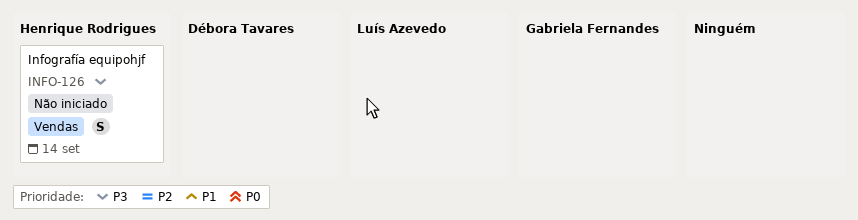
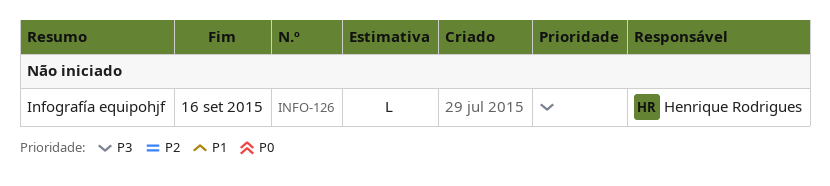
INFO-126, estimate: S -> L
INFO-126, due: Sep 14 -> Sep 16

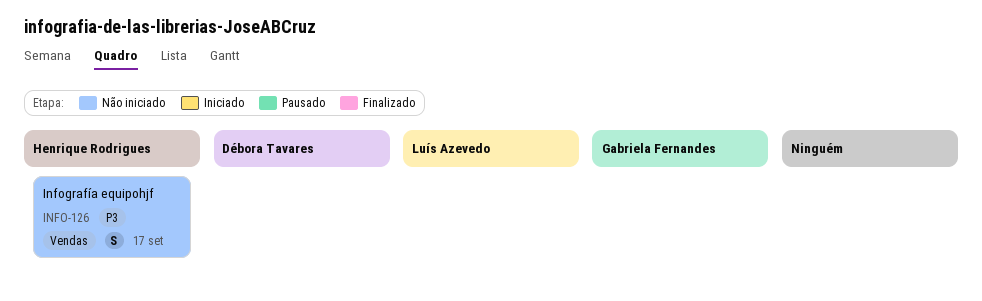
INFO-126, estimate: L -> S
INFO-126, due: Sep 16 -> Sep 17

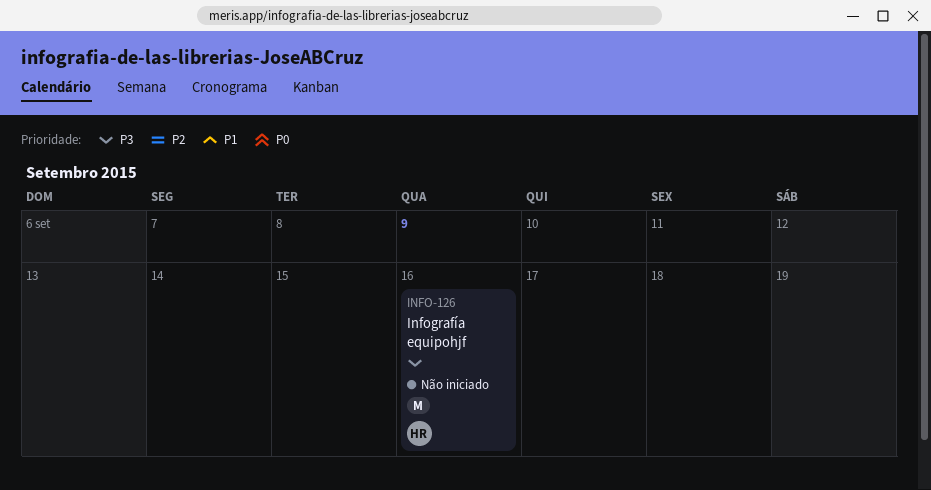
INFO-126, estimate: S -> M
INFO-126, due: Sep 17 -> Sep 16

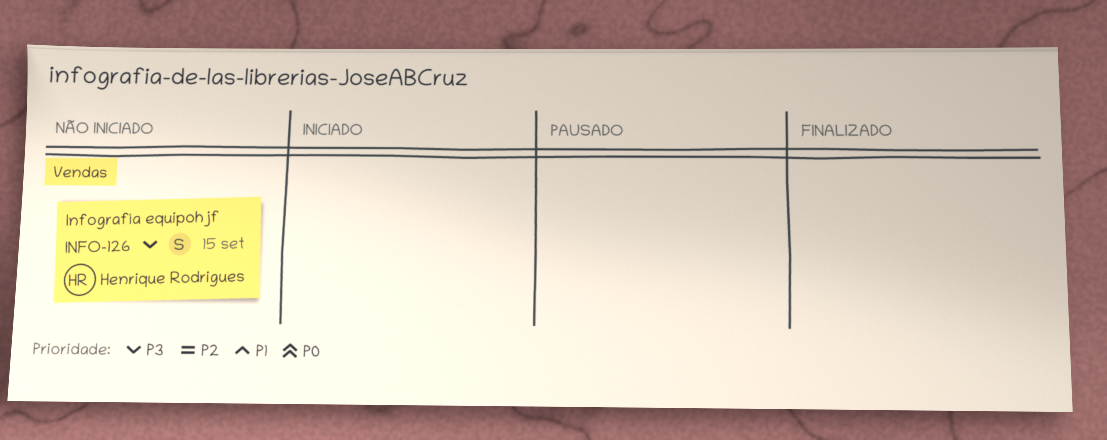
INFO-126, estimate: M -> S
INFO-126, due: Sep 16 -> Sep 15

